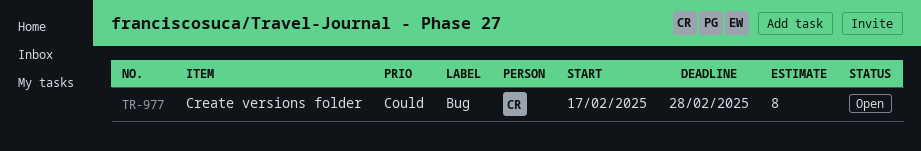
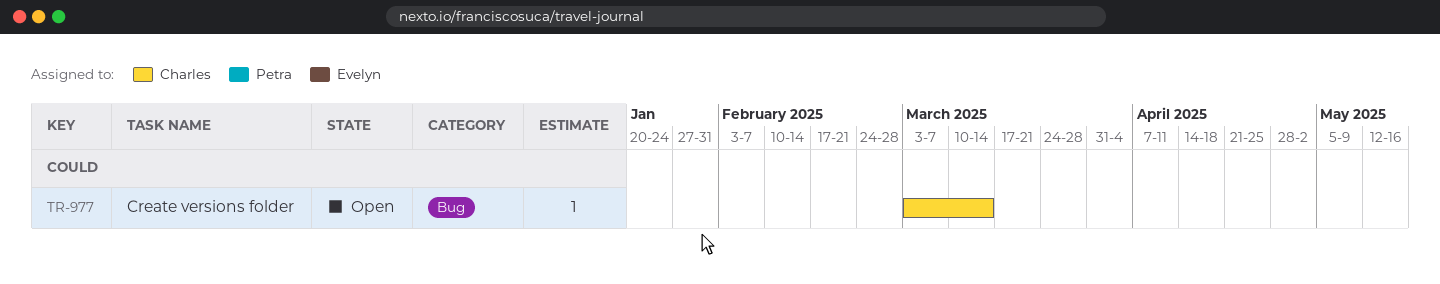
TR-977, estimate: 8 -> 1
TR-977, start: Feb 17 -> Mar 3
TR-977, due: Feb 28 -> Mar 14

